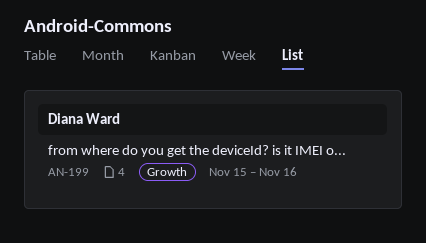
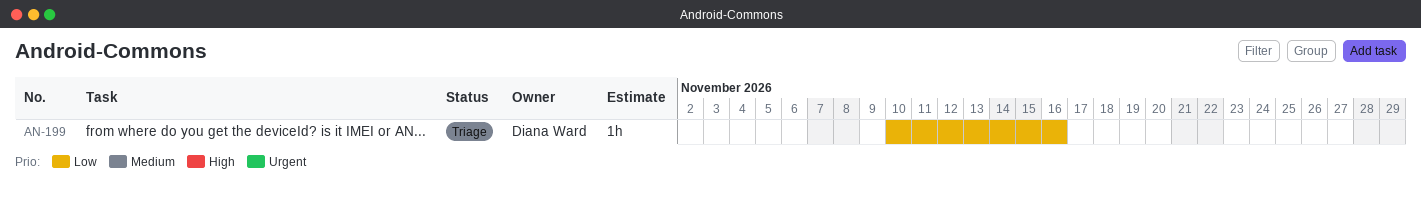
AN-199, start: Nov 15 -> Nov 10

